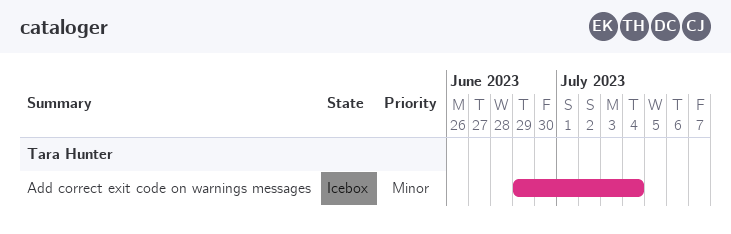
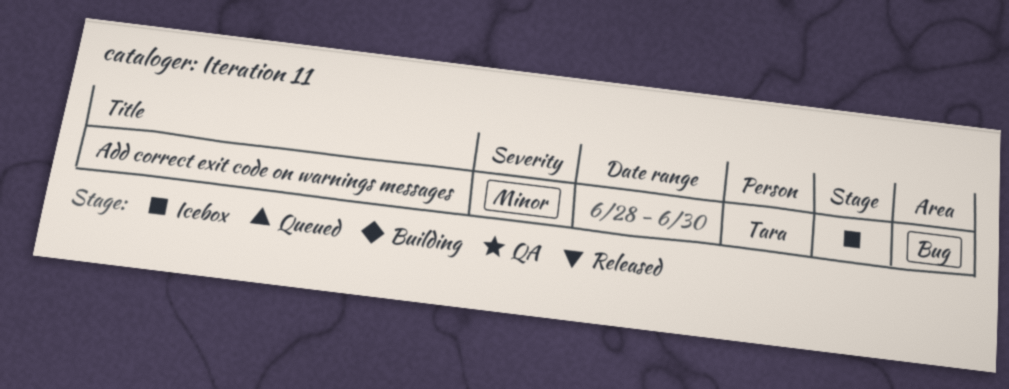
Add correct exit code on warnings messages, start: Jun 29 -> Jun 28
Add correct exit code on warnings messages, due: Jul 4 -> Jun 30

